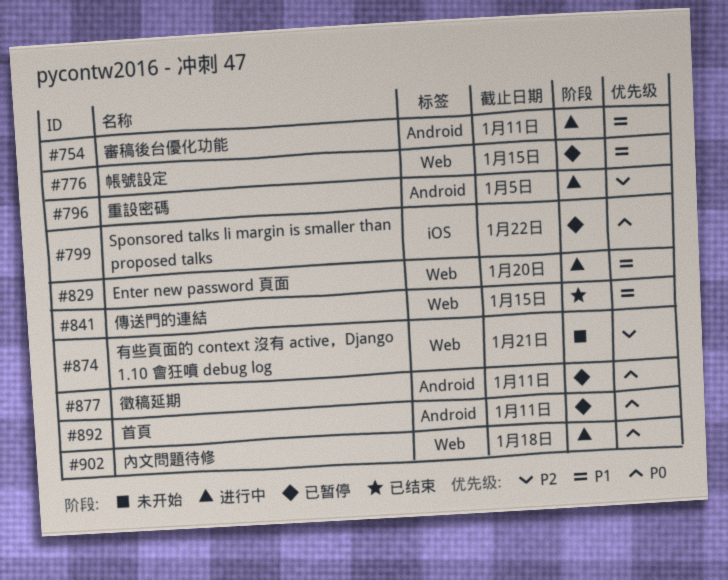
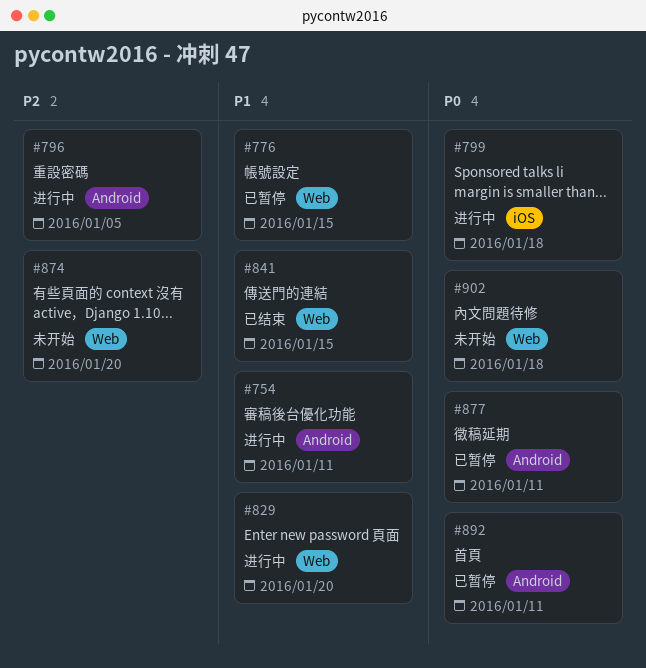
#799, status: 已暂停 -> 进行中
#799, due: Jan 22 -> Jan 18
#874, due: Jan 21 -> Jan 20
#902, status: 进行中 -> 未开始

